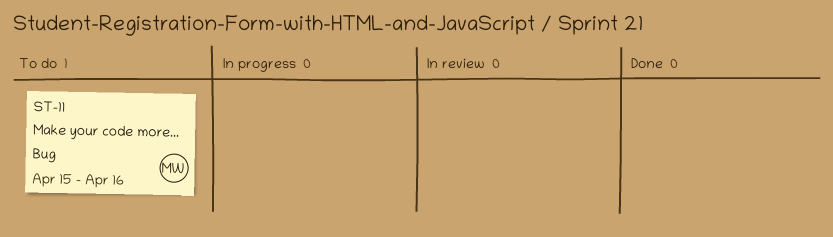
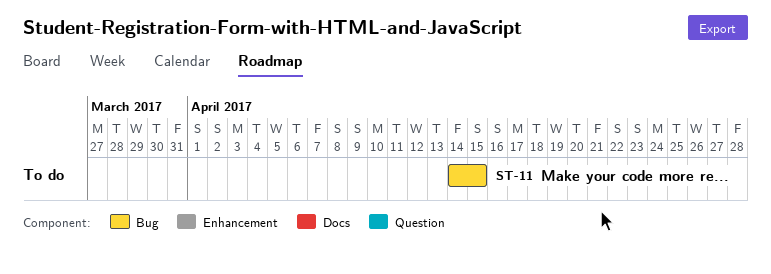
ST-11, start: Apr 15 -> Apr 14
ST-11, due: Apr 16 -> Apr 15

